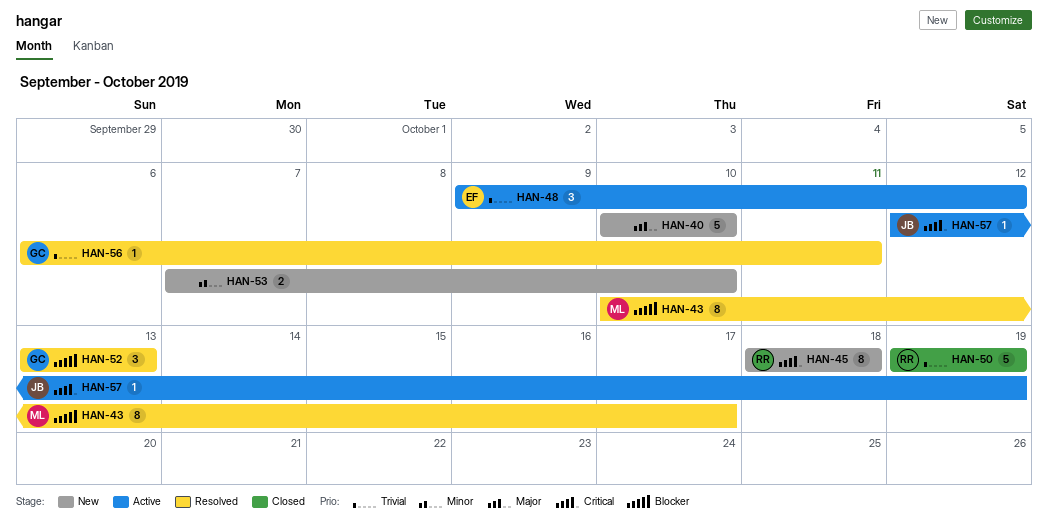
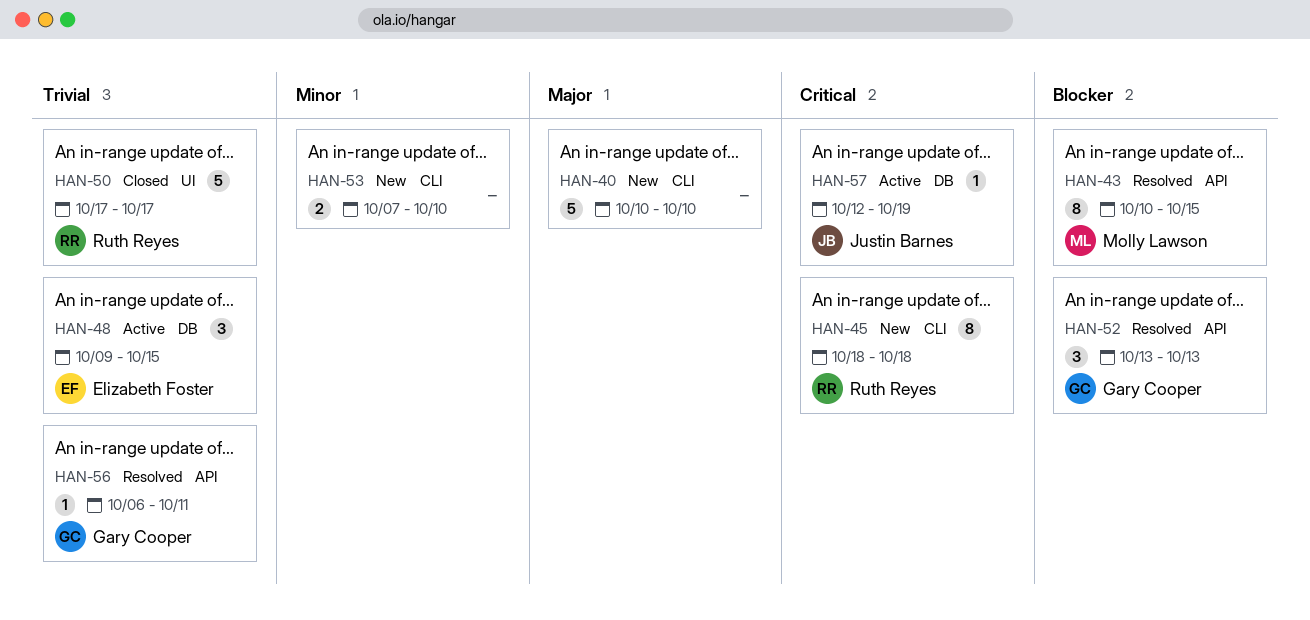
HAN-43, due: Oct 17 -> Oct 15
HAN-48, due: Oct 12 -> Oct 15
HAN-50, start: Oct 19 -> Oct 17
HAN-50, due: Oct 19 -> Oct 17

